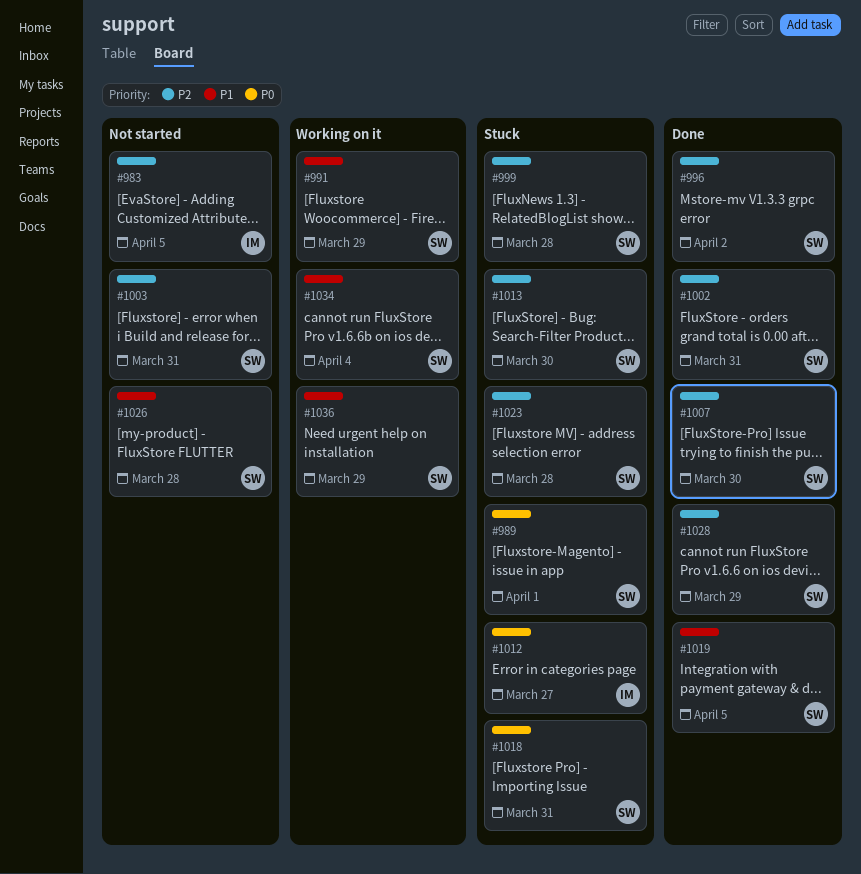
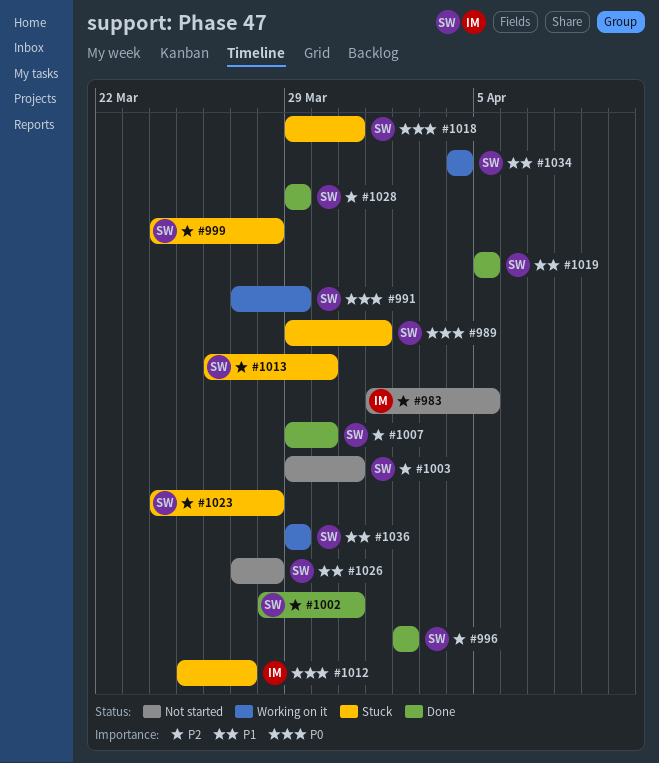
#991, priority: P1 -> P0

